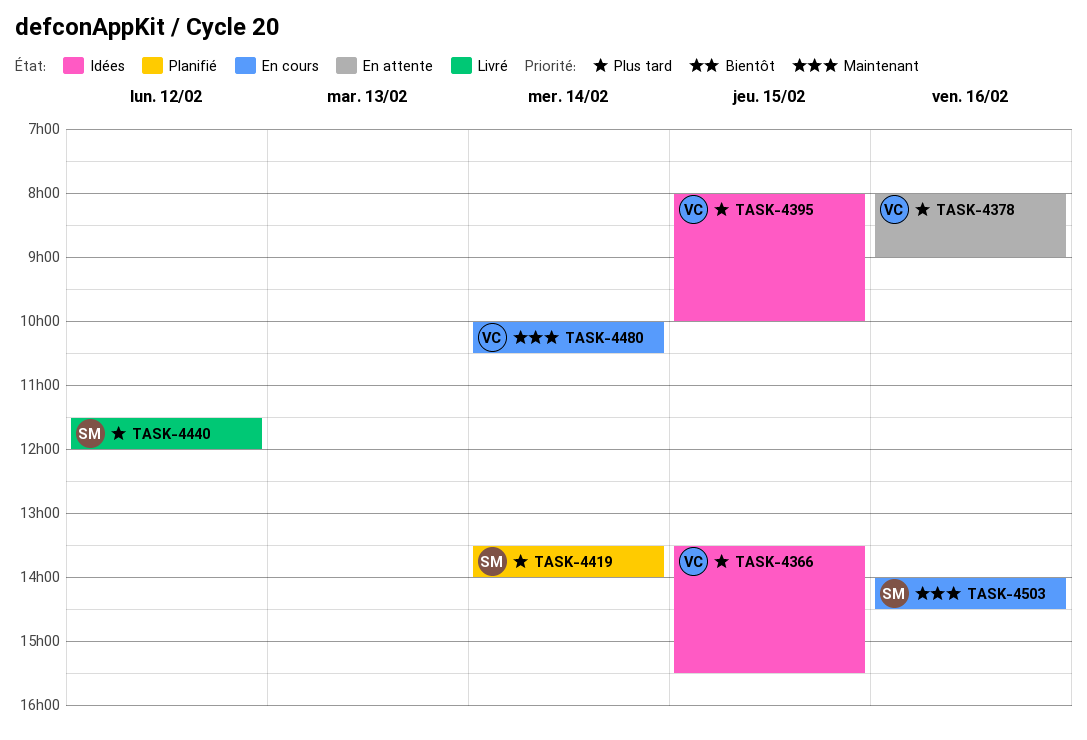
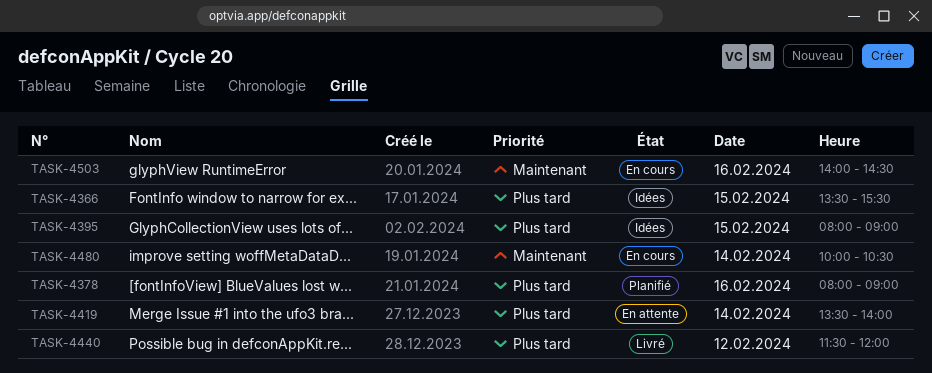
TASK-4378, status: En attente -> Planifié
TASK-4395, ends: 10:00 -> 09:00
TASK-4419, status: Planifié -> En attente

